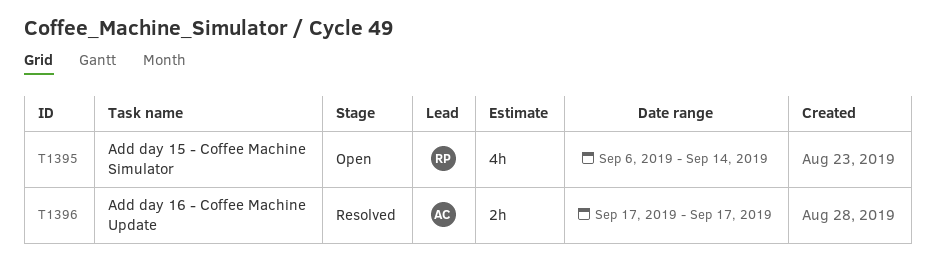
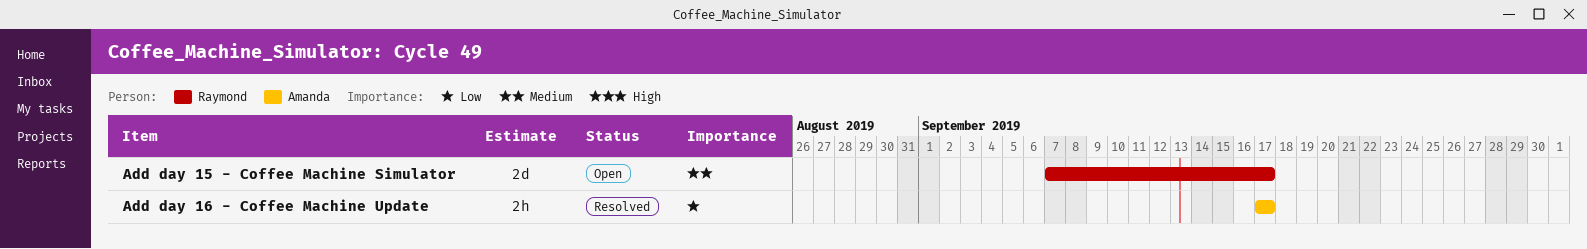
Add day 15 - Coffee Machine Simulator, estimate: 4h -> 2d
Add day 15 - Coffee Machine Simulator, start: Sep 6 -> Sep 7
Add day 15 - Coffee Machine Simulator, due: Sep 14 -> Sep 17

